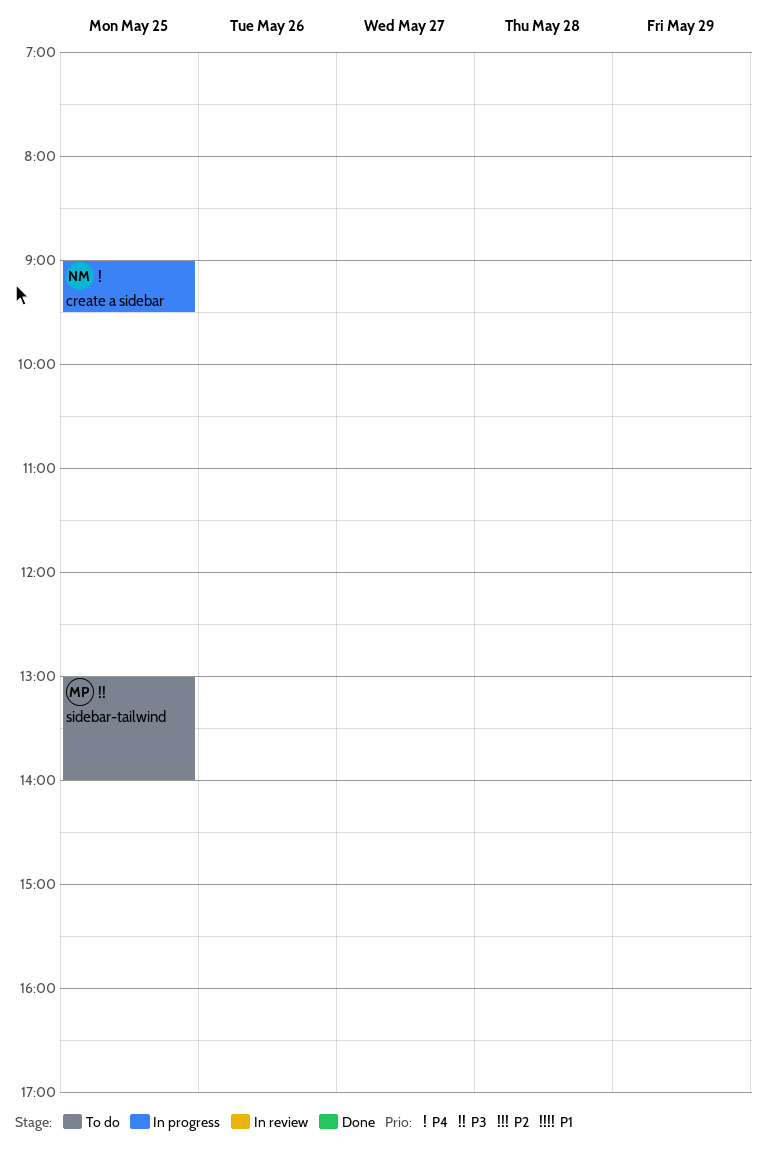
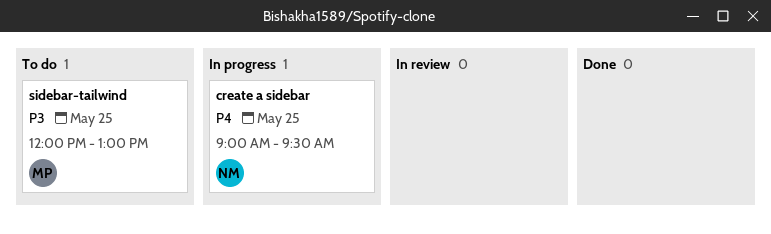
sidebar-tailwind, begins: 13:00 -> 12:00
sidebar-tailwind, ends: 14:00 -> 13:00

